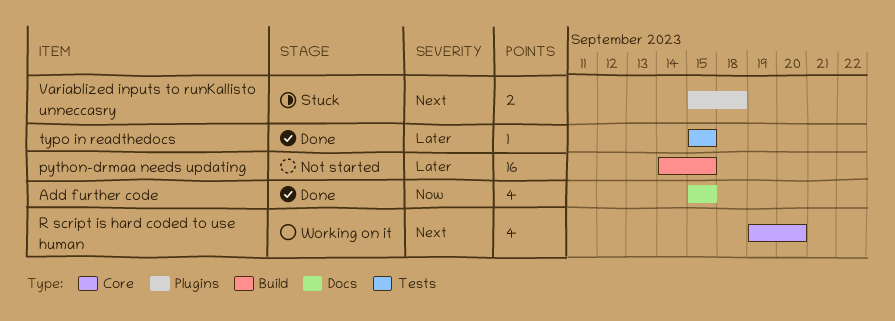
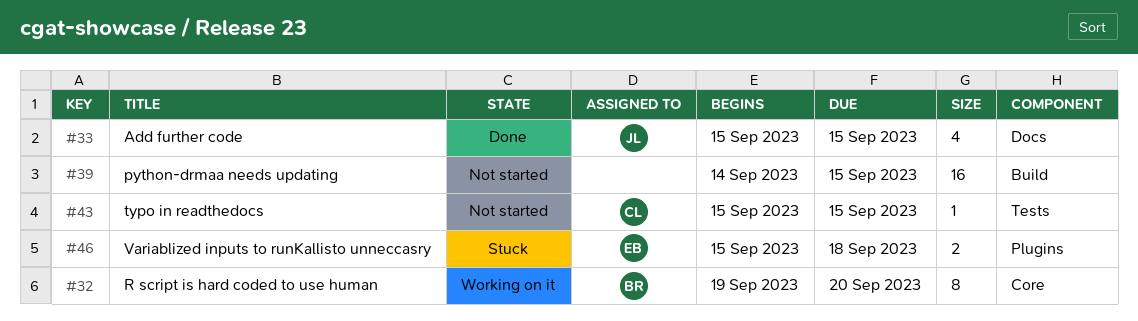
R script is hard coded to use human, estimate: 4 -> 8
typo in readthedocs, status: Done -> Not started

